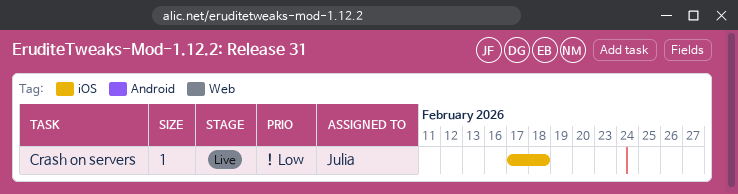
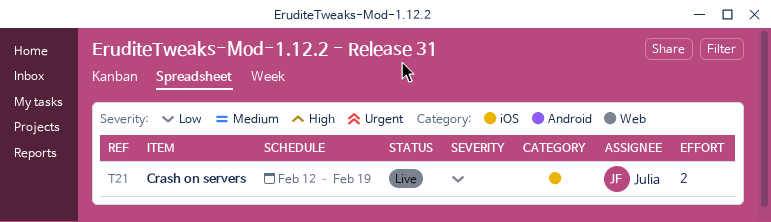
Crash on servers, estimate: 1 -> 2
Crash on servers, start: Feb 17 -> Feb 12
Crash on servers, due: Feb 18 -> Feb 19

